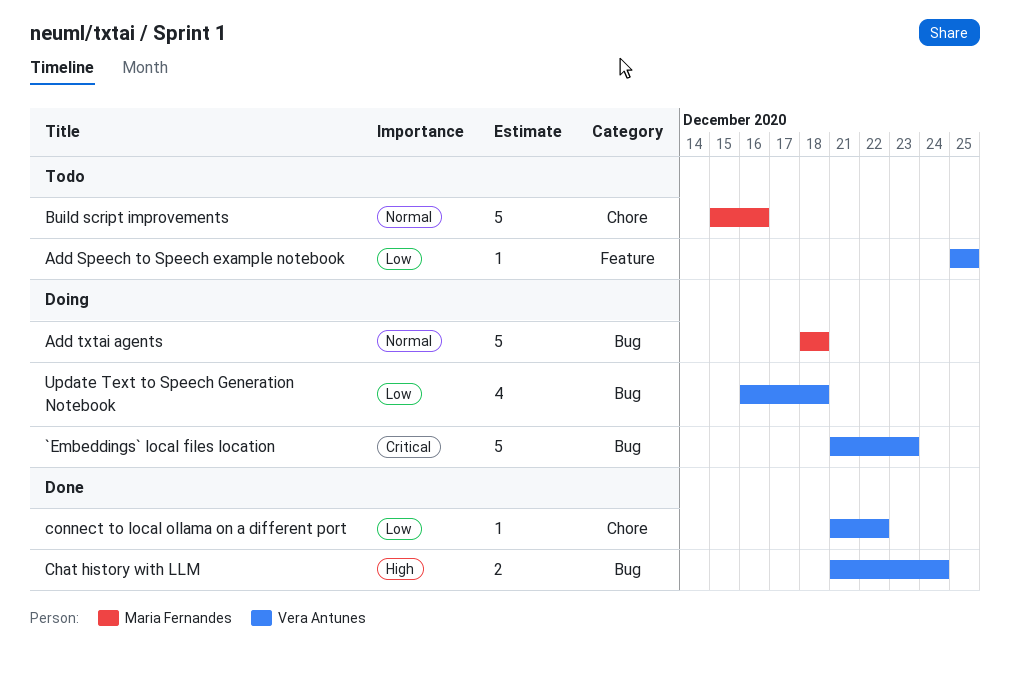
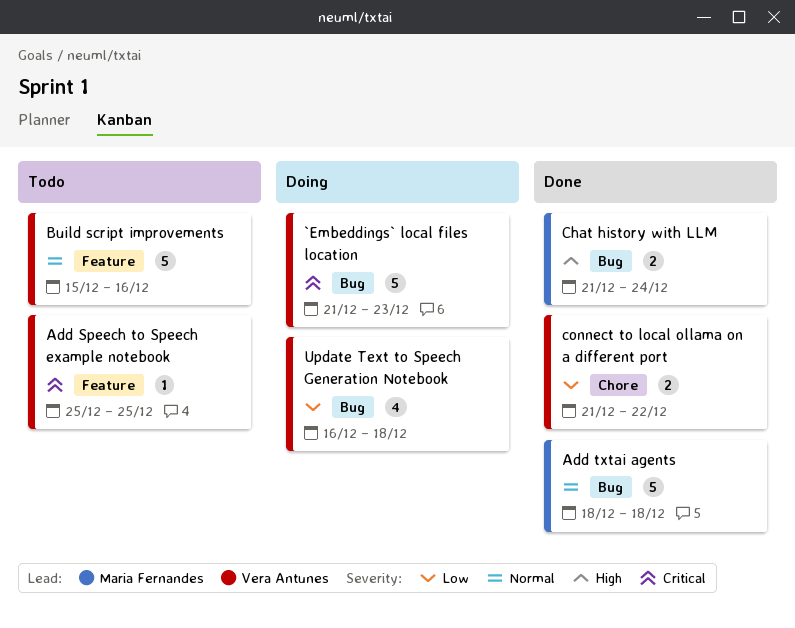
Add Speech to Speech example notebook, priority: Low -> Critical
Add txtai agents, status: Doing -> Done
Build script improvements, owner: Maria Fernandes -> Vera Antunes
Build script improvements, label: Chore -> Feature
Chat history with LLM, owner: Vera Antunes -> Maria Fernandes
connect to local ollama on a different port, estimate: 1 -> 2

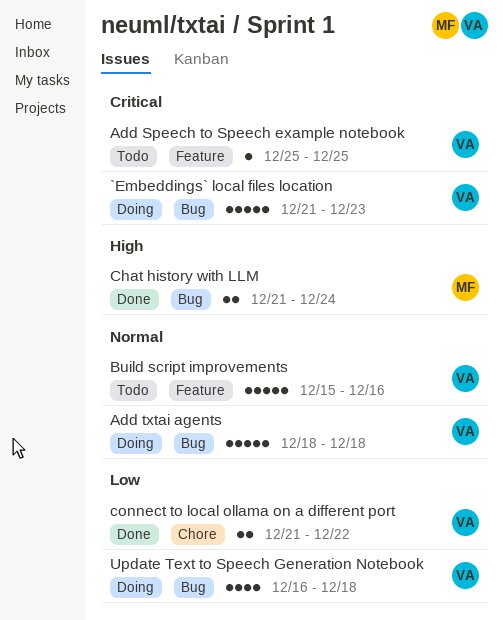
Add txtai agents, status: Done -> Doing
Add txtai agents, owner: Maria Fernandes -> Vera Antunes

